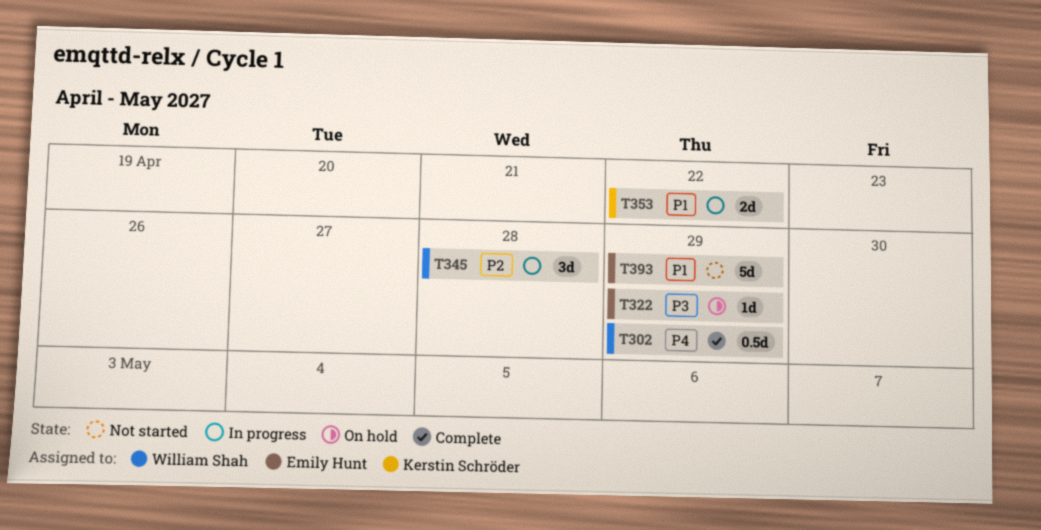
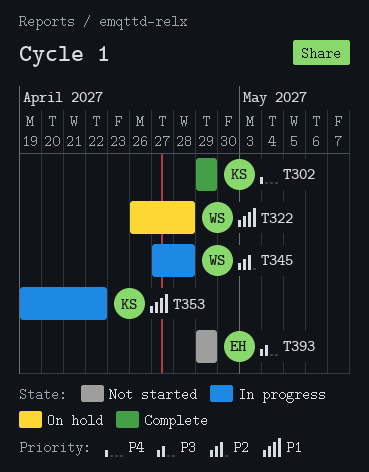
T302, owner: William Shah -> Kerstin Schröder
T322, owner: Emily Hunt -> William Shah
T322, priority: P3 -> P1
T322, due: Apr 29 -> Apr 28
T393, priority: P1 -> P3

